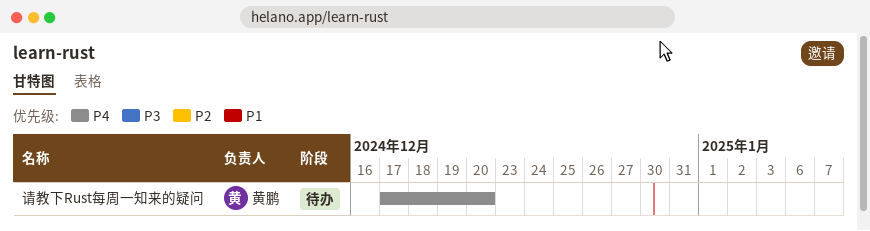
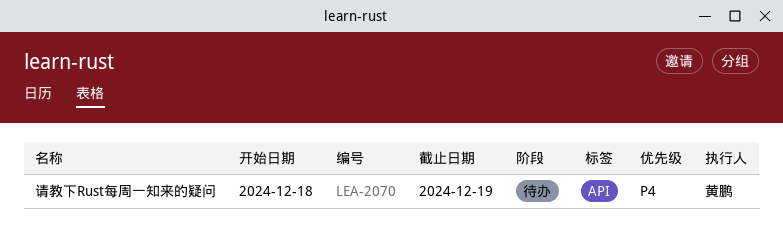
请教下Rust每周一知来的疑问, start: Dec 17 -> Dec 18
请教下Rust每周一知来的疑问, due: Dec 20 -> Dec 19

